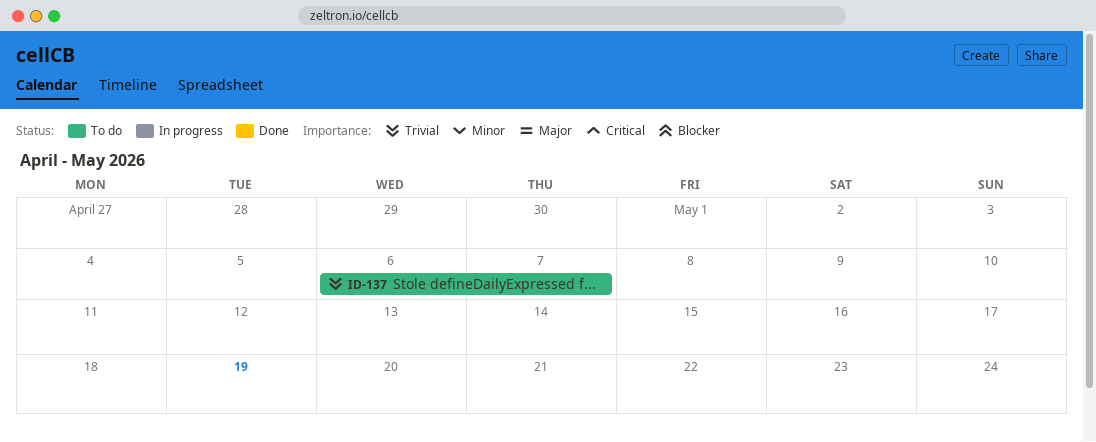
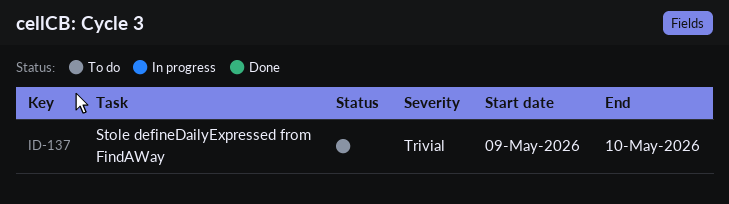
ID-137, start: May 6 -> May 9
ID-137, due: May 7 -> May 10

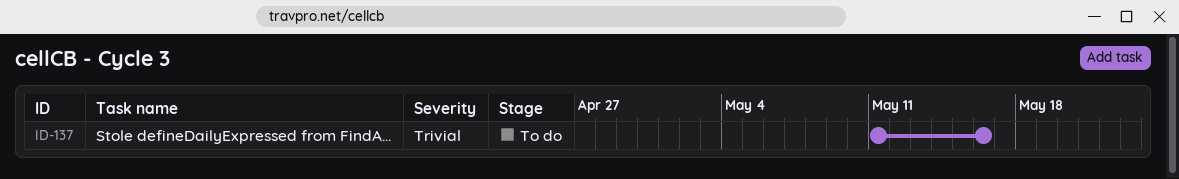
ID-137, start: May 9 -> May 11
ID-137, due: May 10 -> May 16

